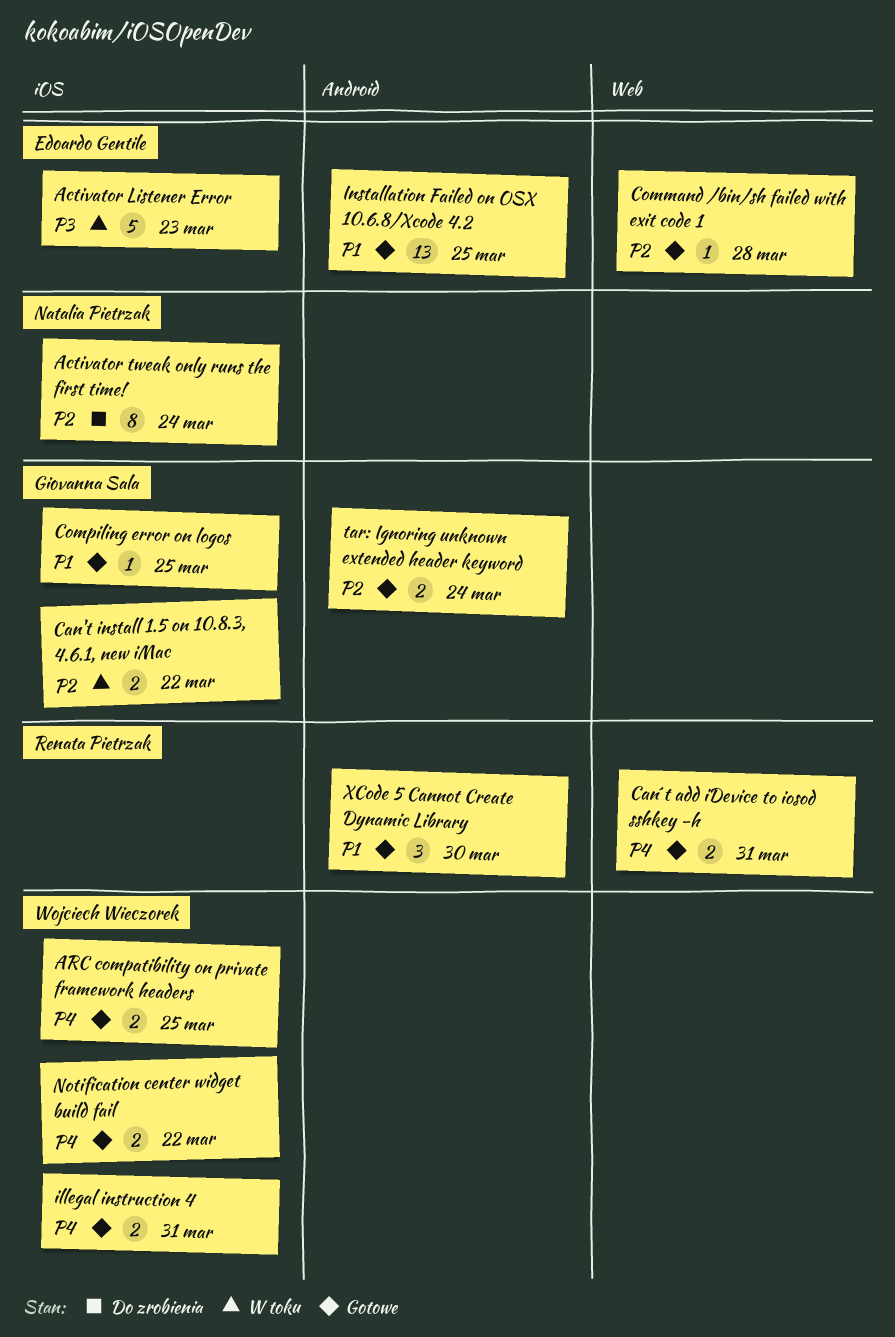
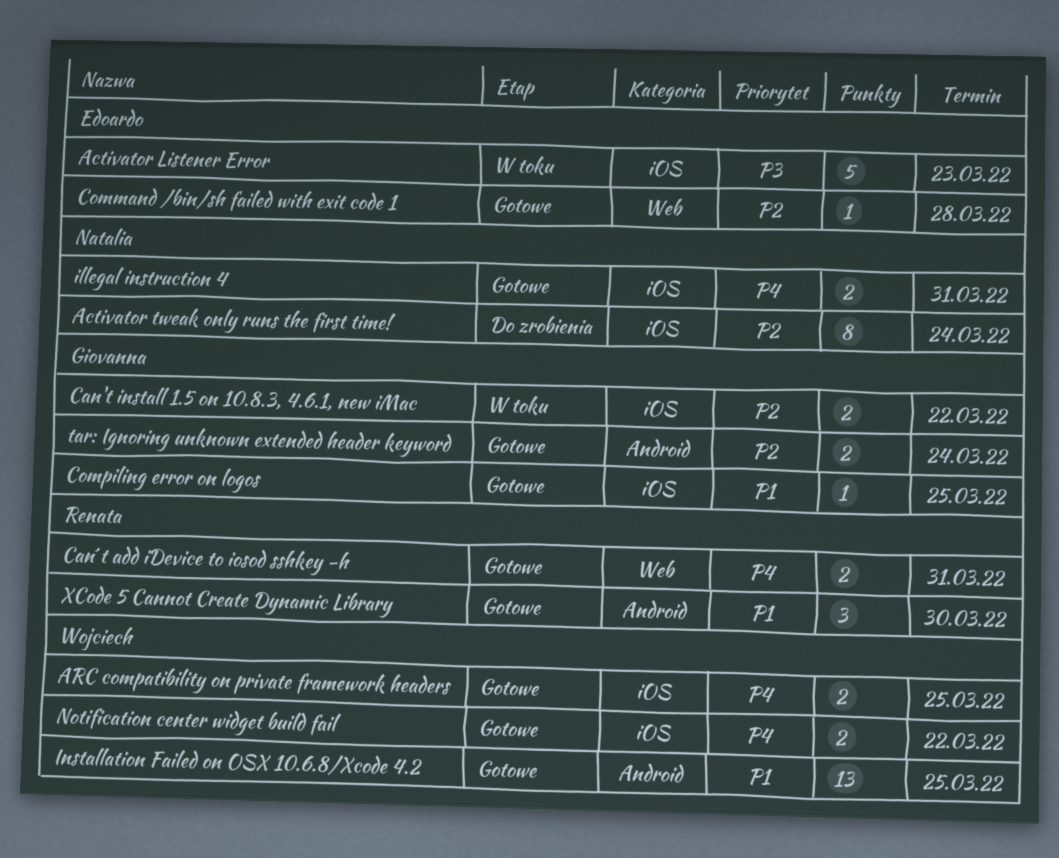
illegal instruction 4, owner: Wojciech Wieczorek -> Natalia Pietrzak
Installation Failed on OSX 10.6.8/Xcode 4.2, owner: Edoardo Gentile -> Wojciech Wieczorek

